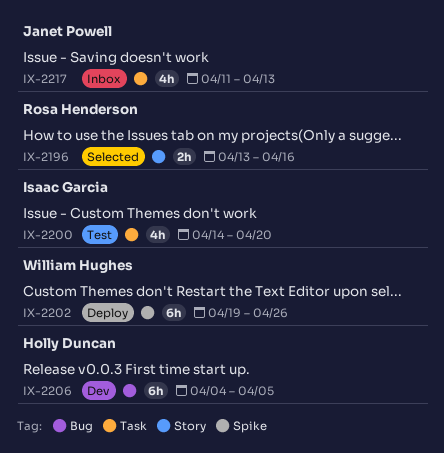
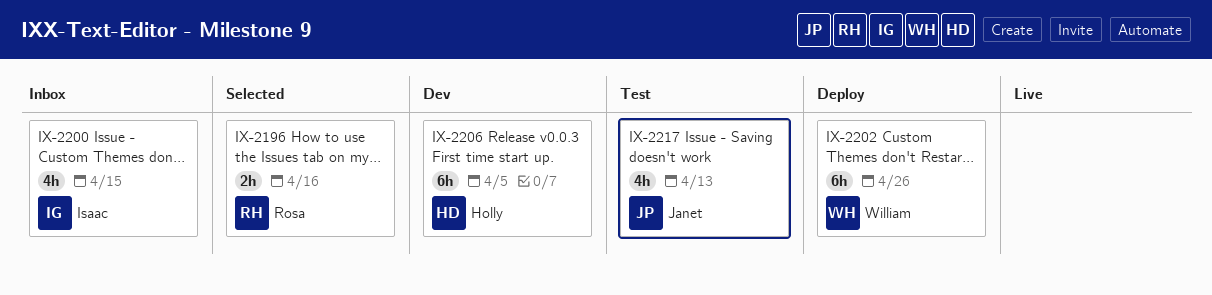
IX-2200, status: Test -> Inbox
IX-2200, due: Apr 20 -> Apr 15
IX-2217, status: Inbox -> Test

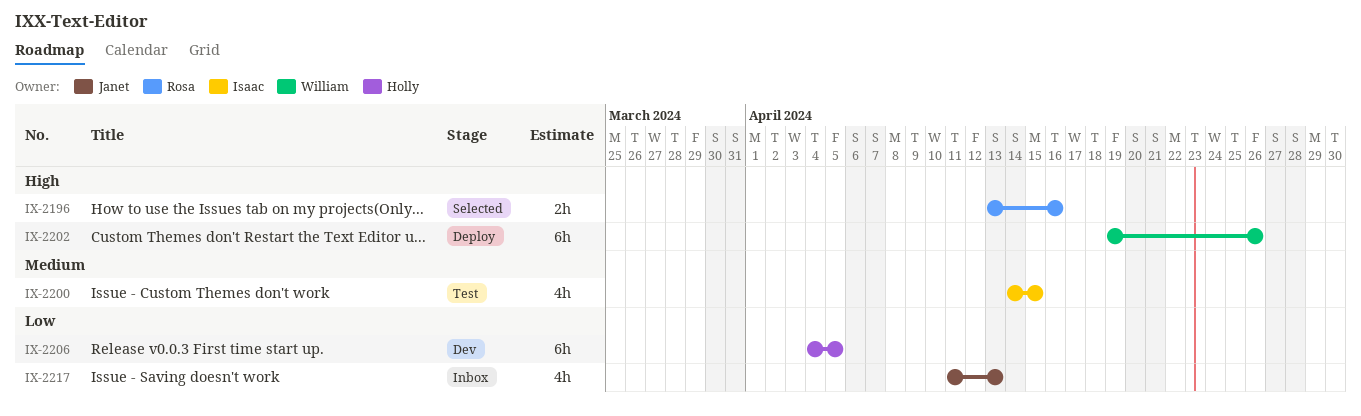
IX-2200, status: Inbox -> Test
IX-2217, status: Test -> Inbox

